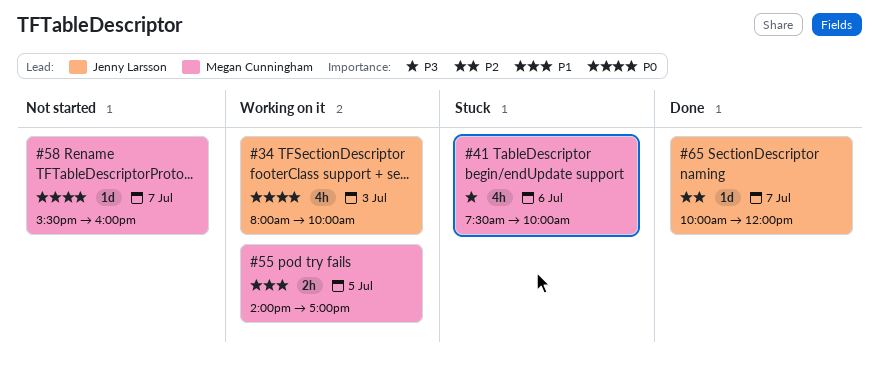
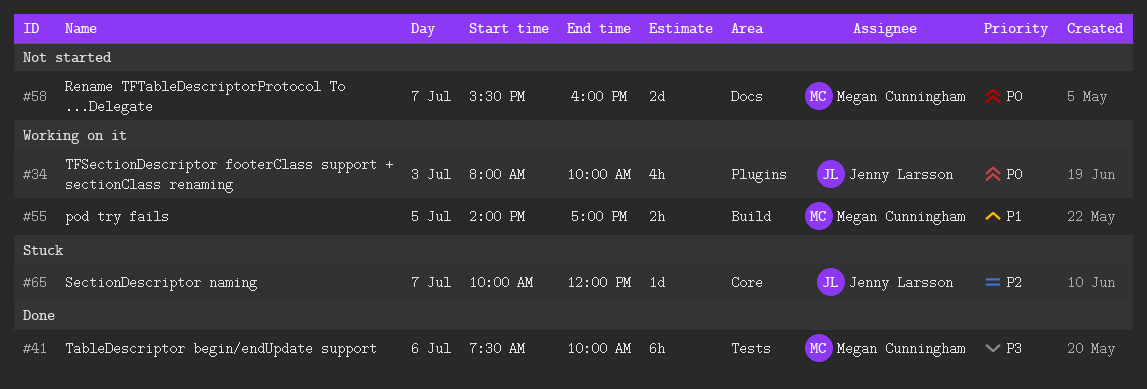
#41, status: Stuck -> Done
#41, estimate: 4h -> 6h
#58, estimate: 1d -> 2d
#65, status: Done -> Stuck

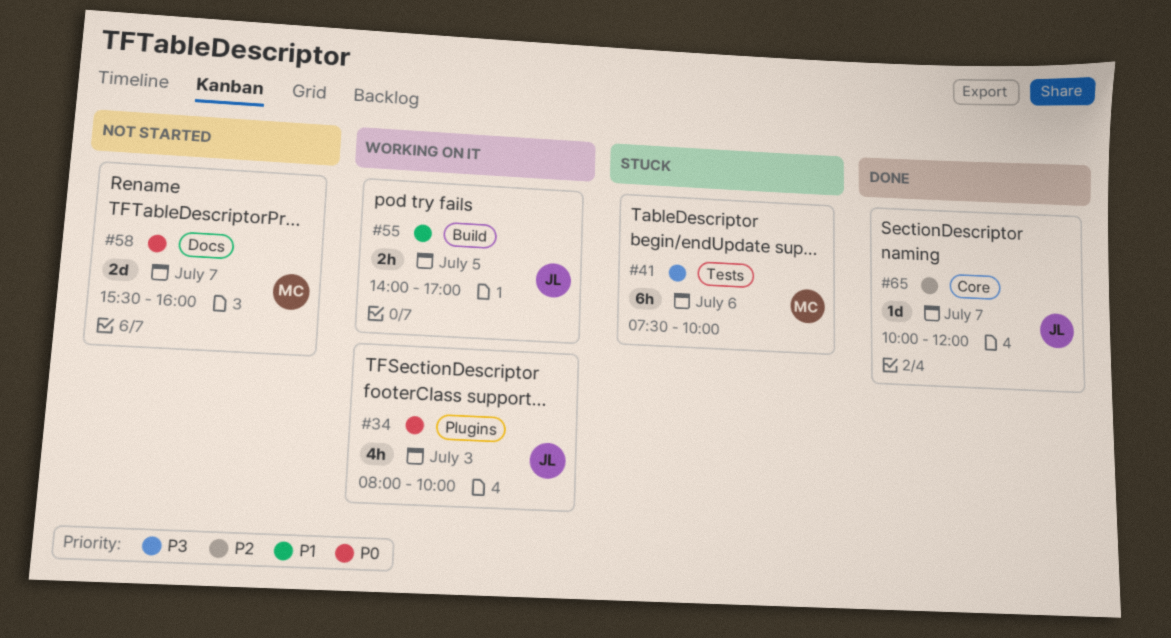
#41, status: Done -> Stuck
#55, owner: Megan Cunningham -> Jenny Larsson
#65, status: Stuck -> Done

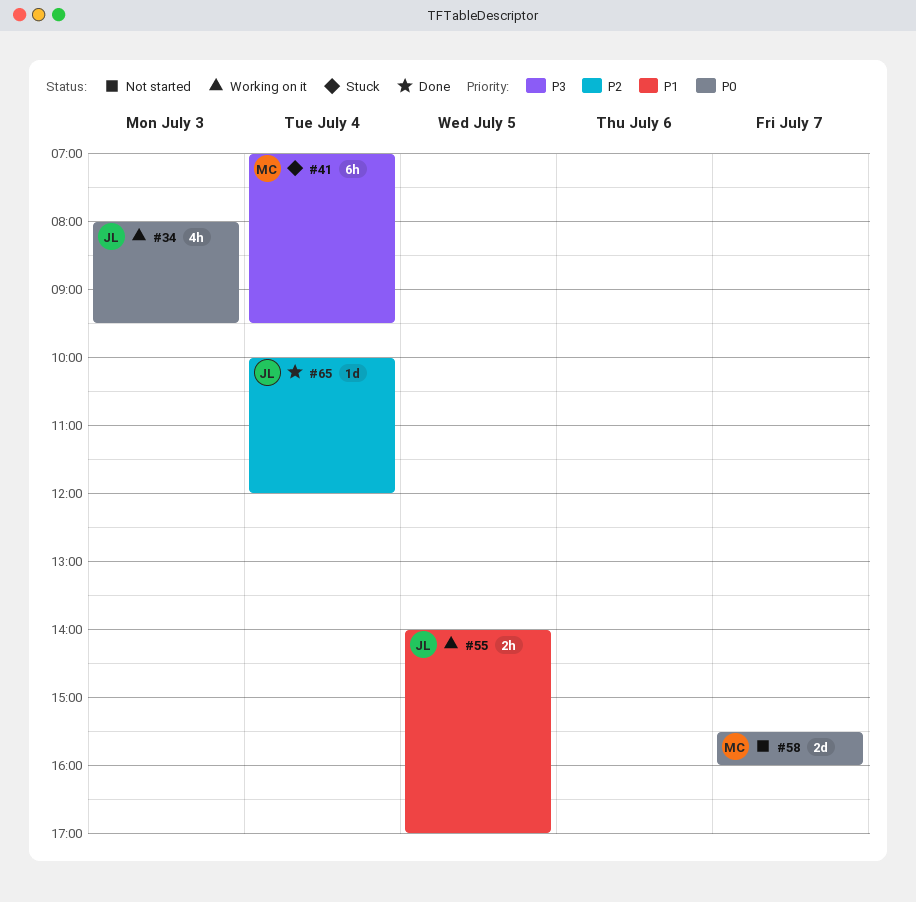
#34, ends: 10:00 -> 09:30
#41, day: Jul 6 -> Jul 4
#41, begins: 07:30 -> 07:00
#41, ends: 10:00 -> 09:30
#65, day: Jul 7 -> Jul 4

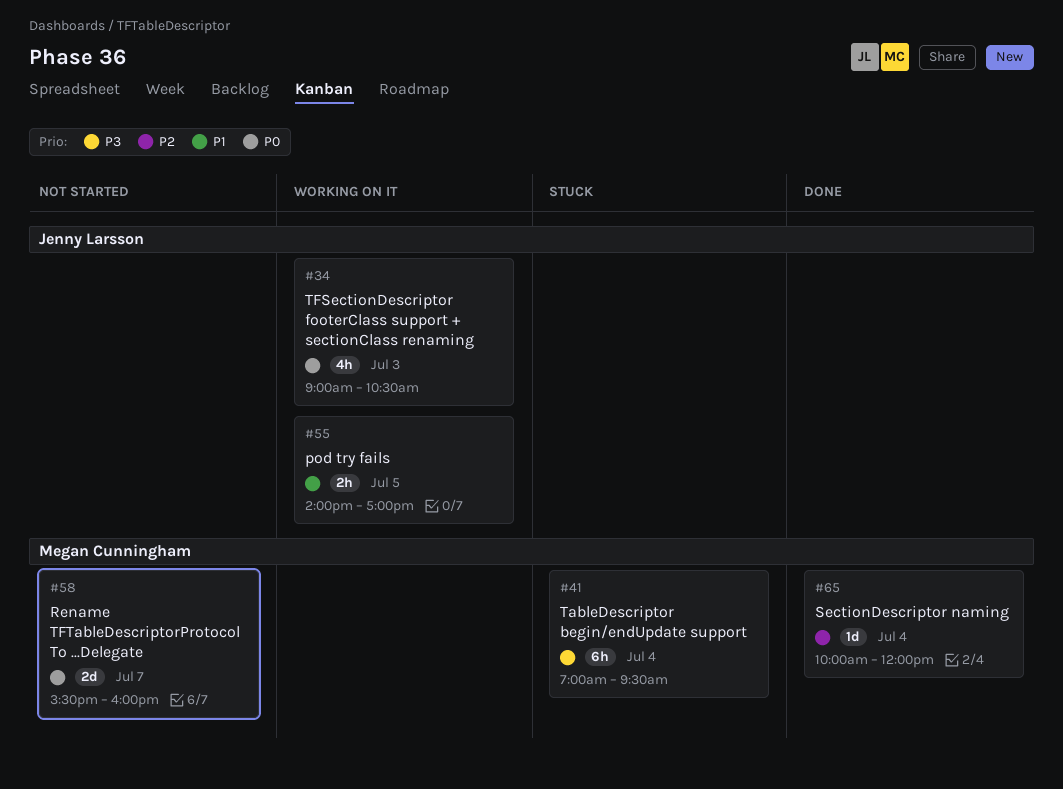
#34, begins: 08:00 -> 09:00
#34, ends: 09:30 -> 10:30
#65, owner: Jenny Larsson -> Megan Cunningham

